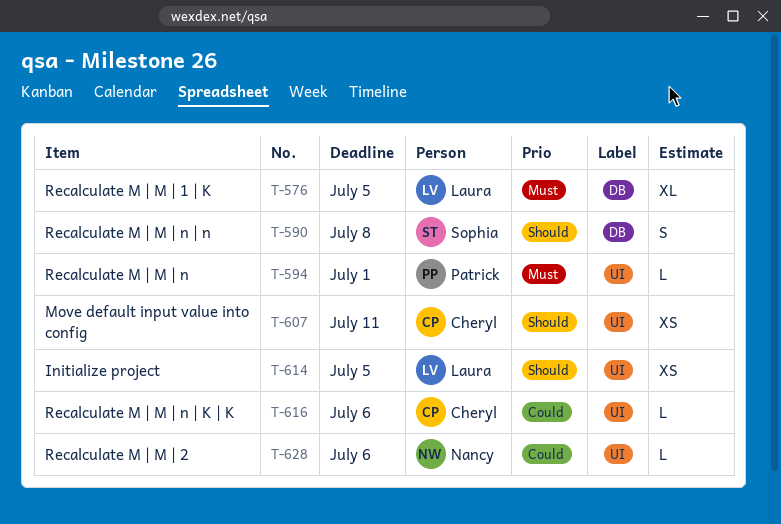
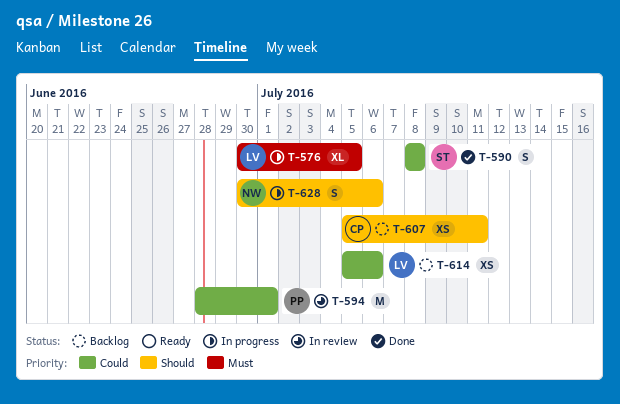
T-590, priority: Should -> Could
T-594, priority: Must -> Could
T-594, estimate: L -> M
T-614, priority: Should -> Could
T-614, due: Jul 5 -> Jul 6
T-616: present -> none
T-628, priority: Could -> Should
T-628, estimate: L -> S

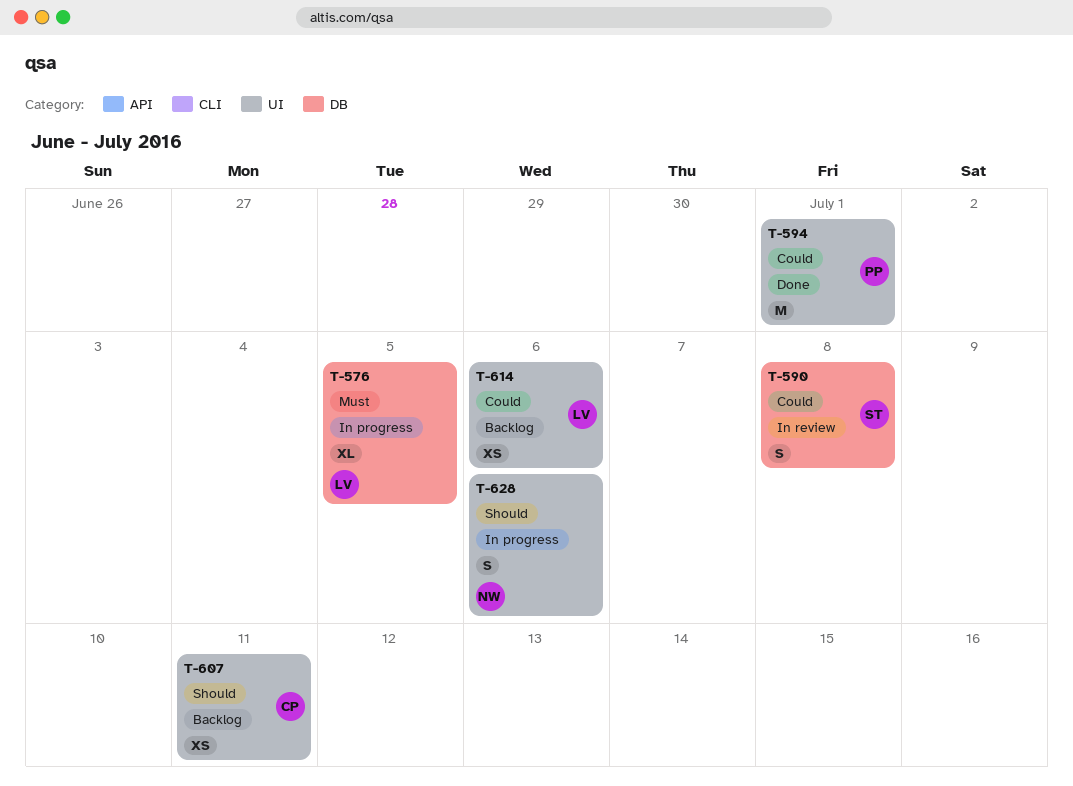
T-590, status: Done -> In review
T-594, status: In review -> Done

